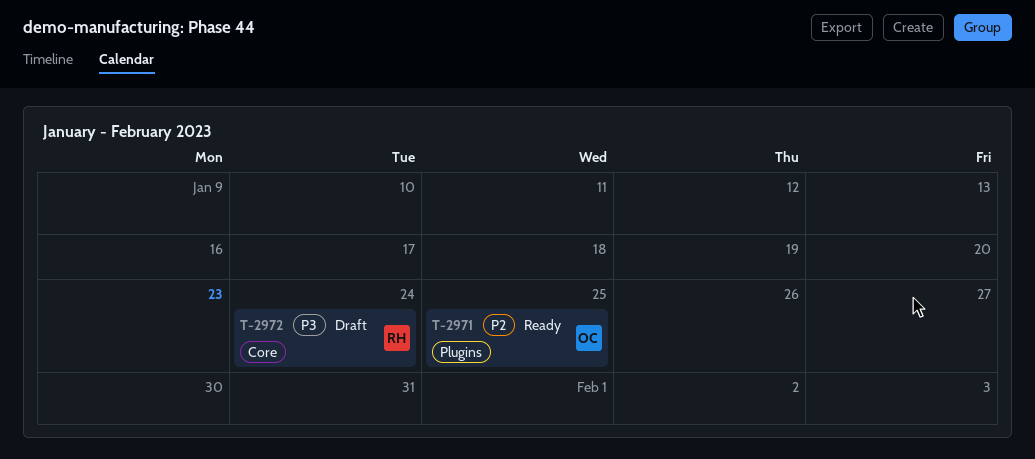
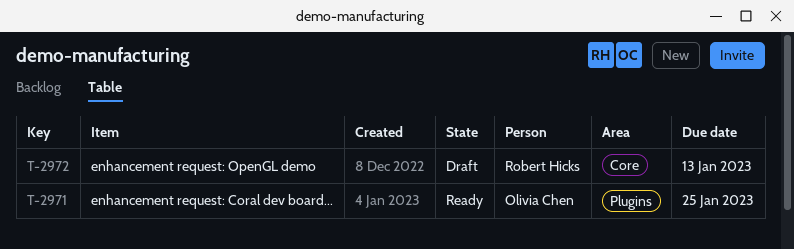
T-2972, due: Jan 24 -> Jan 13

